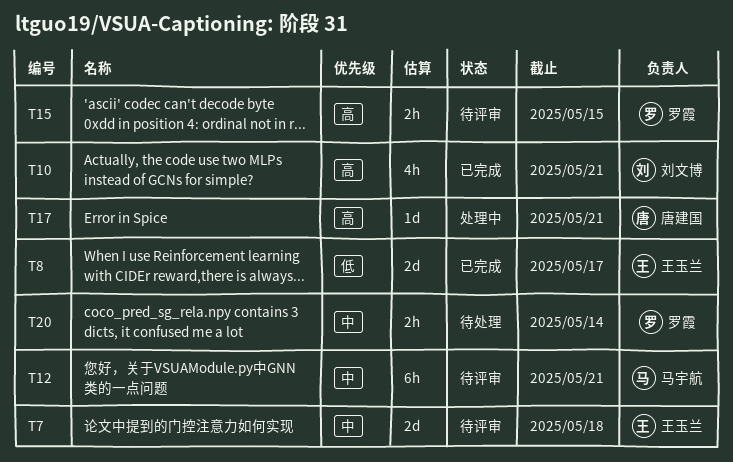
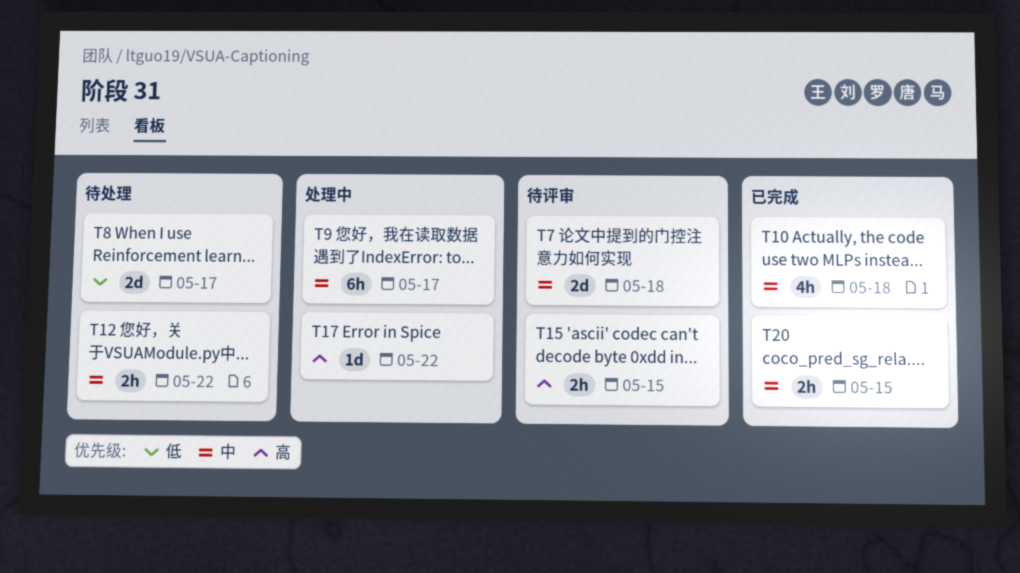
T8, status: 已完成 -> 待处理
T9: none -> present
T10, priority: 高 -> 中
T10, due: May 21 -> May 18
T12, status: 待评审 -> 待处理
T12, estimate: 6h -> 2h
T12, due: May 21 -> May 22
T17, due: May 21 -> May 22
T20, status: 待处理 -> 已完成
T20, due: May 14 -> May 15

